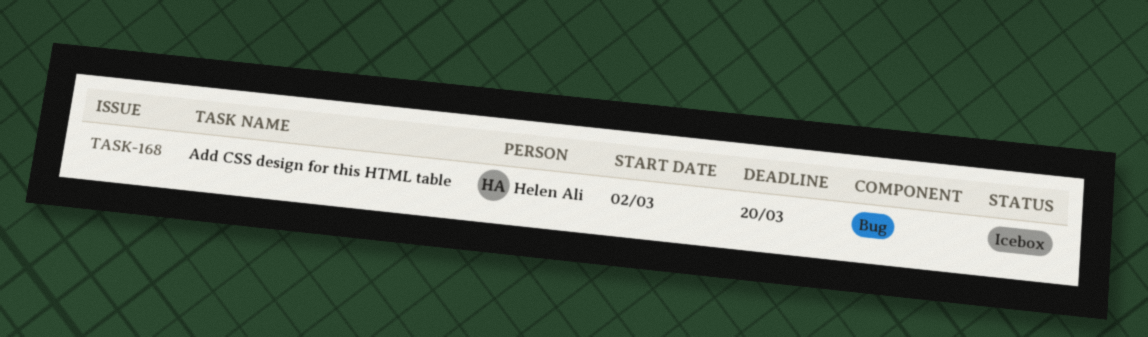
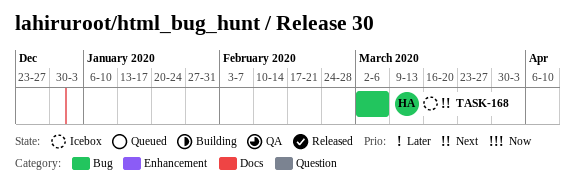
TASK-168, due: Mar 20 -> Mar 6

